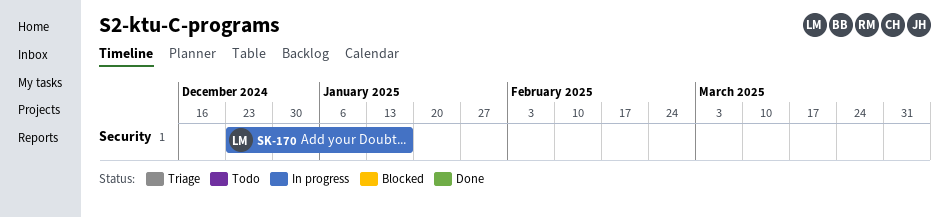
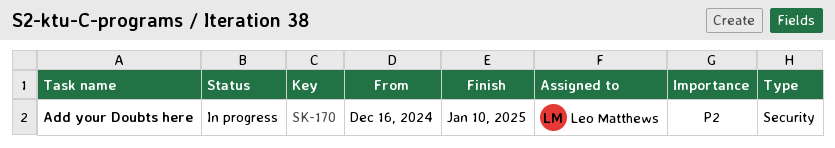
SK-170, start: Dec 23 -> Dec 16
SK-170, due: Jan 17 -> Jan 10

